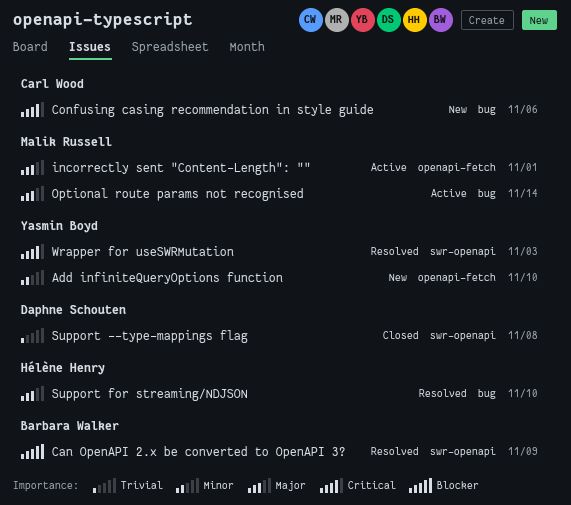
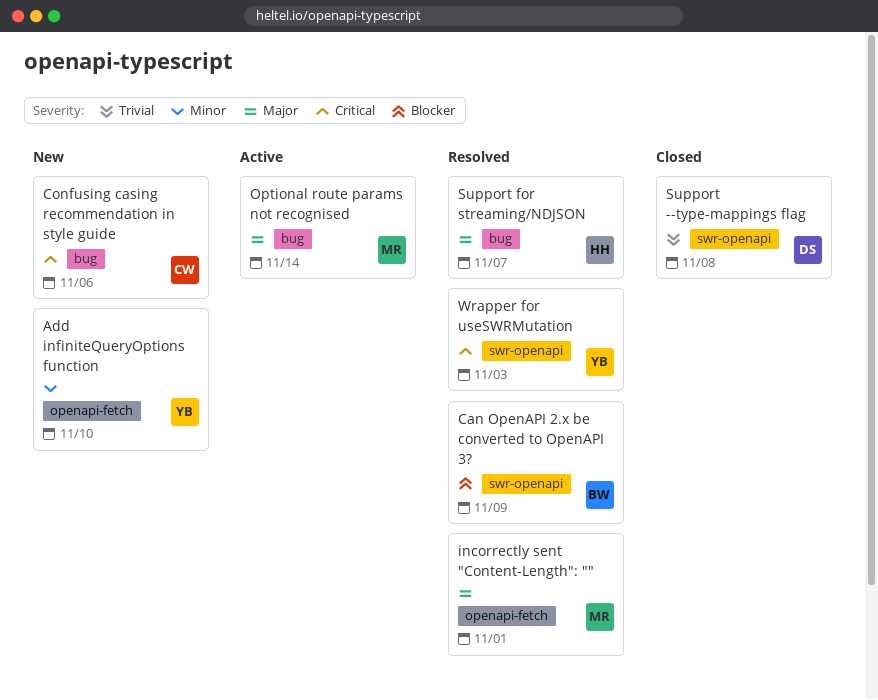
incorrectly sent "Content-Length": "", status: Active -> Resolved
Support for streaming/NDJSON, due: Nov 10 -> Nov 7

